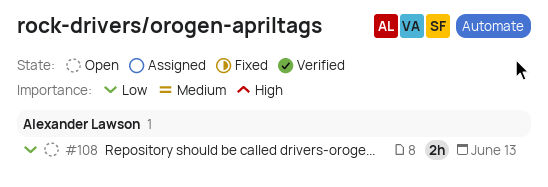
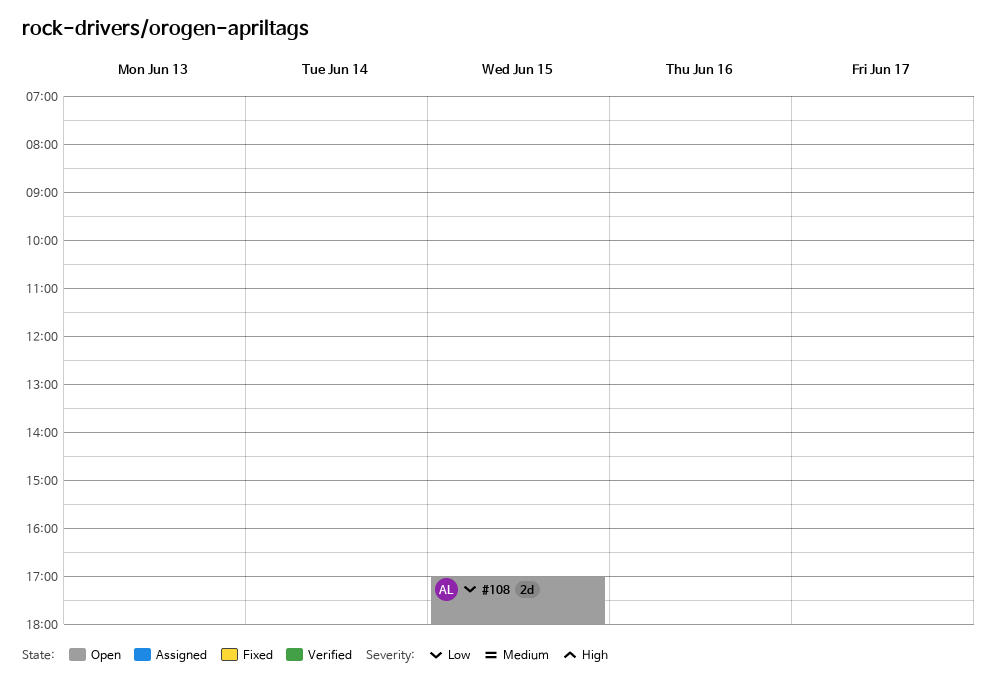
#108, estimate: 2h -> 2d
#108, day: Jun 13 -> Jun 15

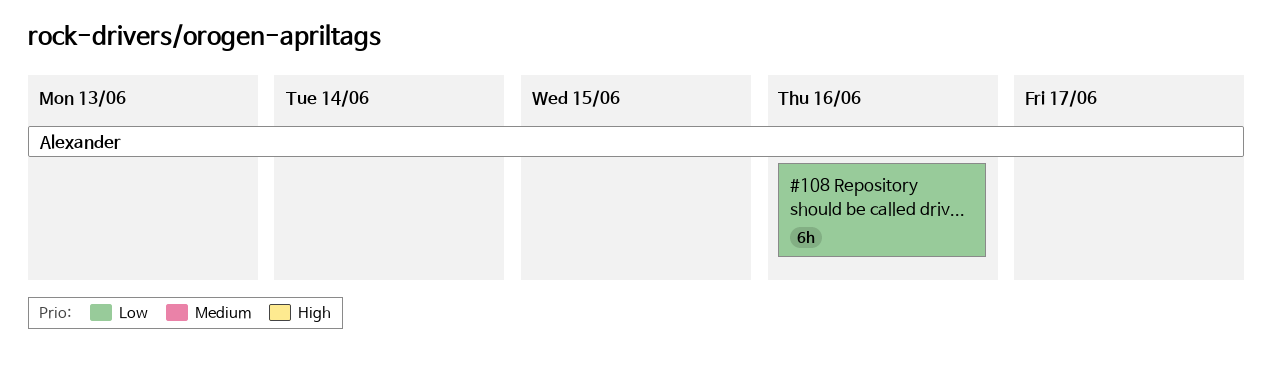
#108, estimate: 2d -> 6h
#108, day: Jun 15 -> Jun 16

